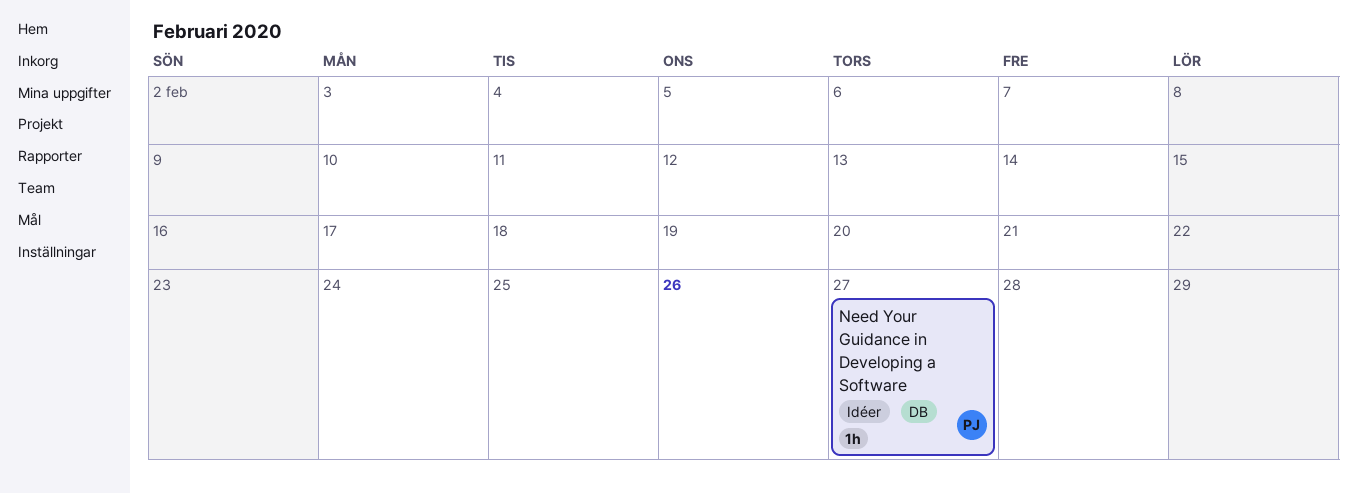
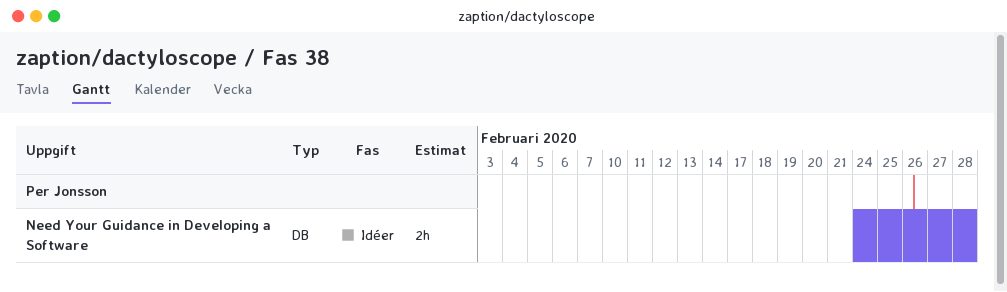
Need Your Guidance in Developing a Software, estimate: 1h -> 2h
Need Your Guidance in Developing a Software, due: Feb 27 -> Feb 28

